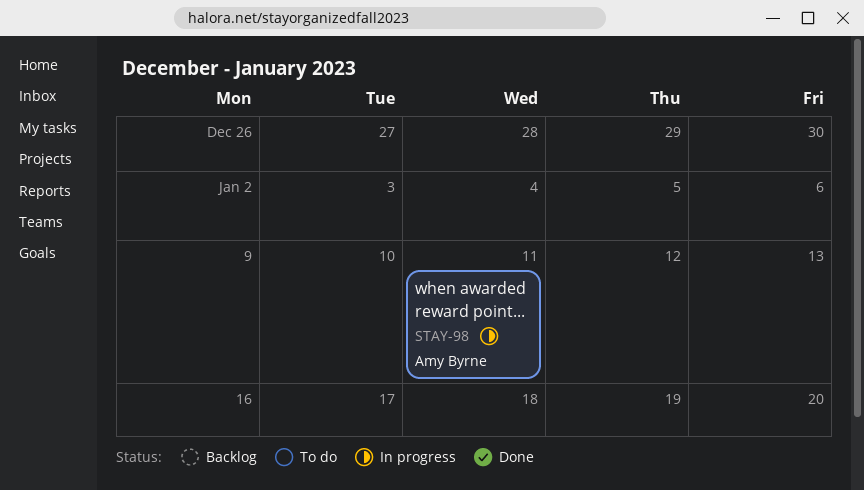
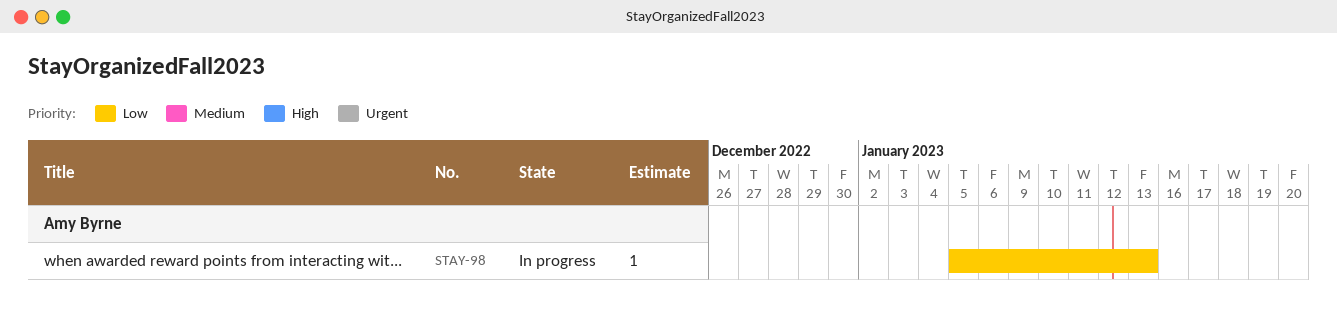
STAY-98, due: Jan 11 -> Jan 13

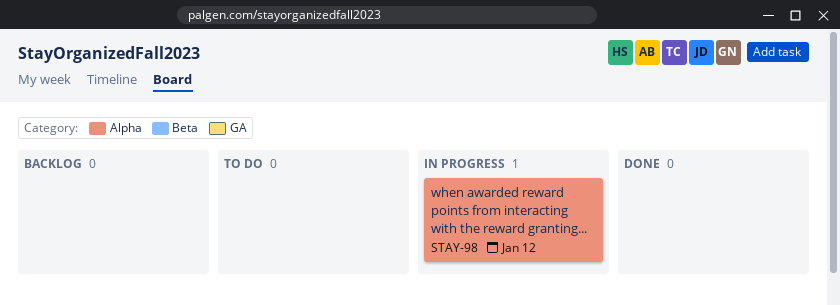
STAY-98, due: Jan 13 -> Jan 12

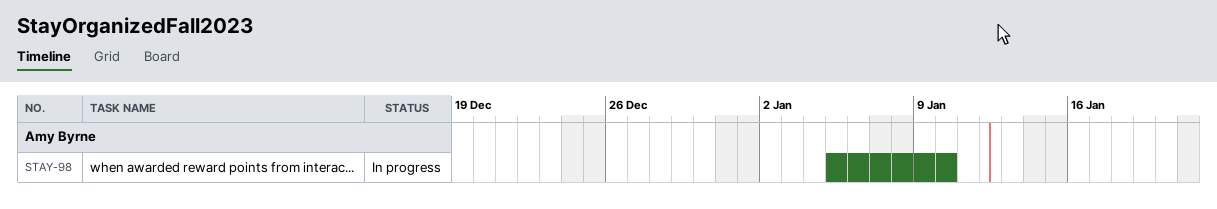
STAY-98, due: Jan 12 -> Jan 10

